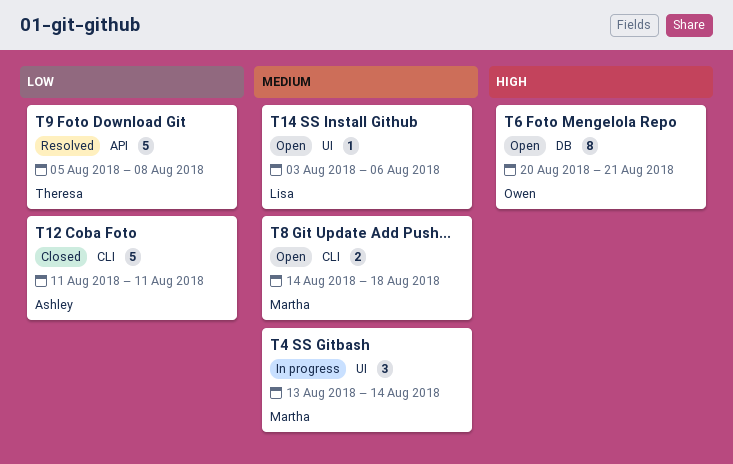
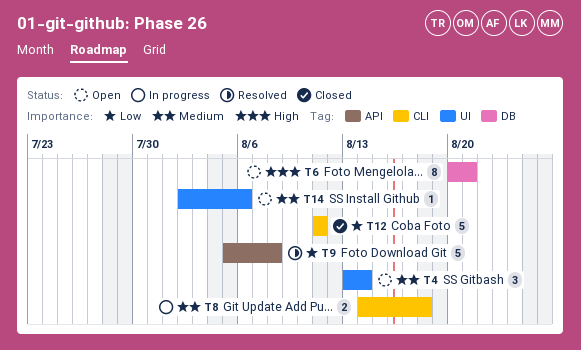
T4, status: In progress -> Open
T8, status: Open -> In progress
T14, start: Aug 3 -> Aug 2

